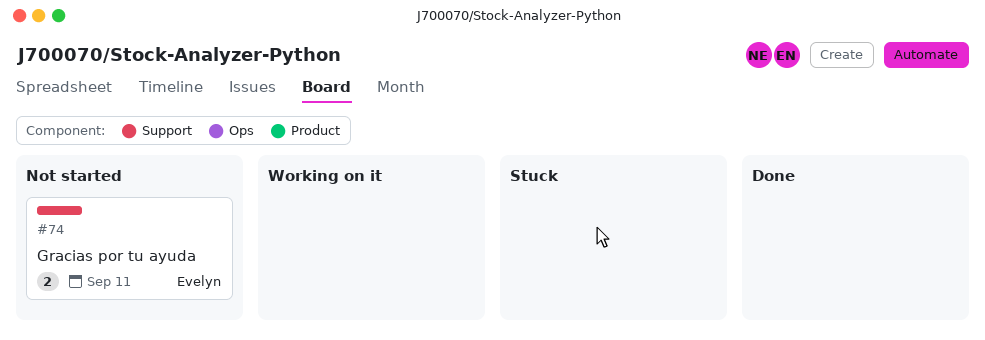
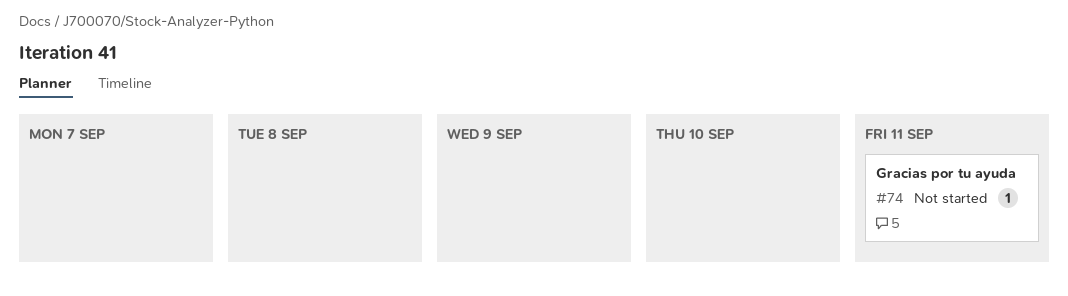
#74, estimate: 2 -> 1

